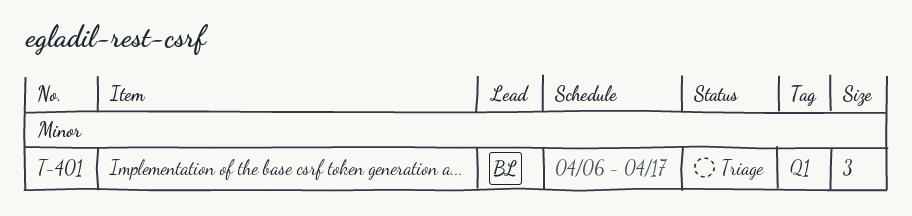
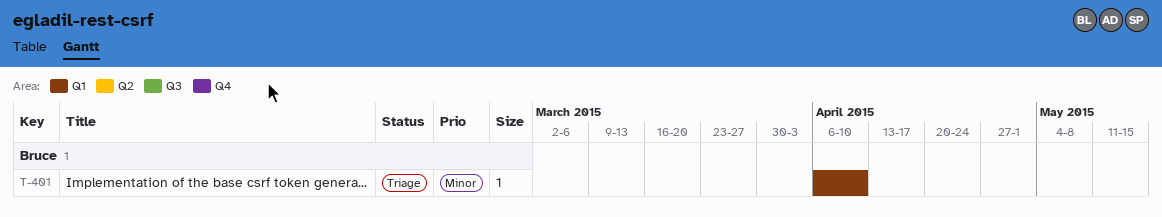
T-401, estimate: 3 -> 1
T-401, due: Apr 17 -> Apr 10

